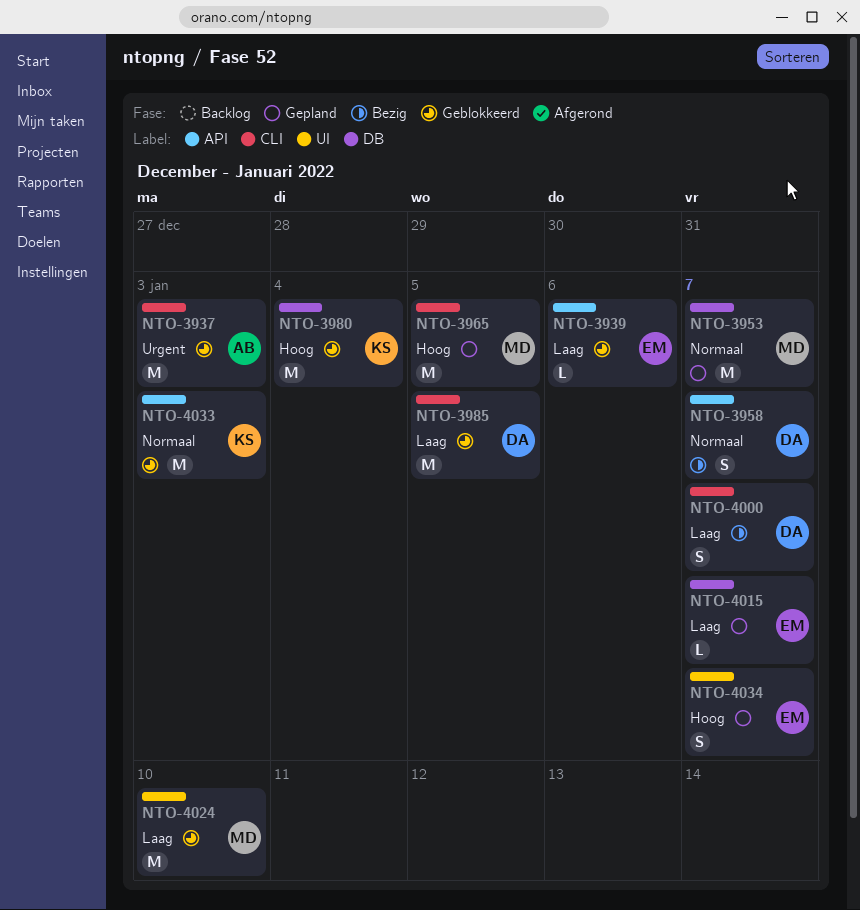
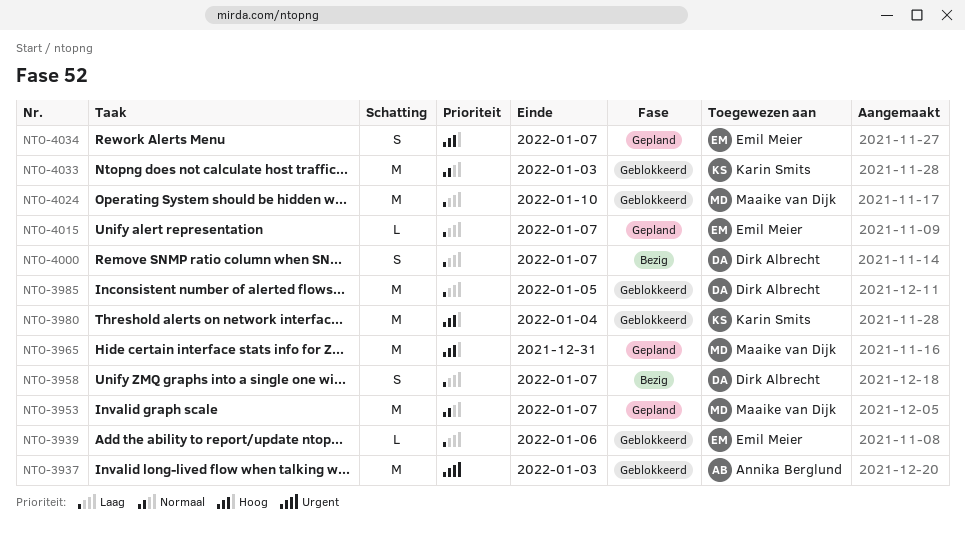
NTO-3958, priority: Normaal -> Laag
NTO-3965, due: Jan 5 -> Dec 31

